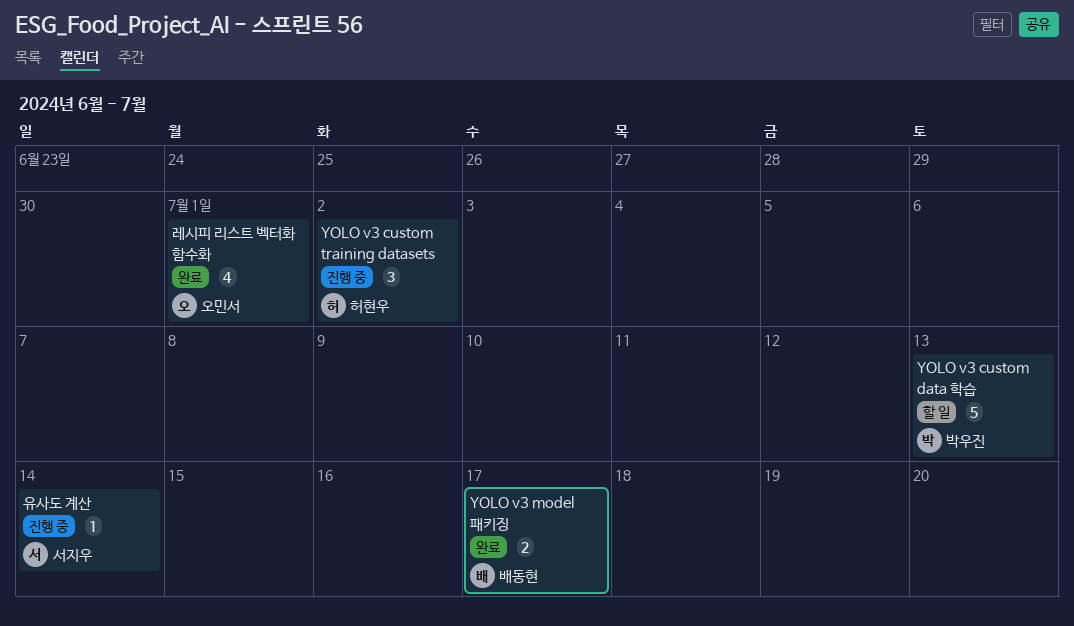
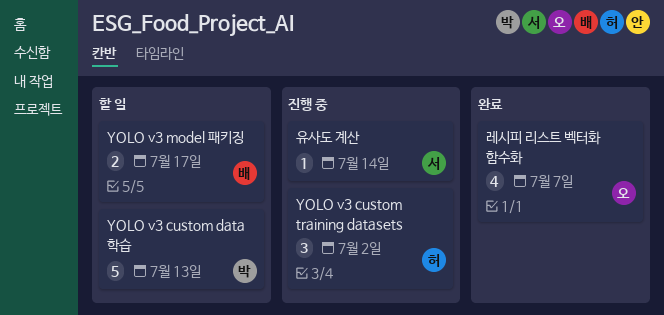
YOLO v3 model 패키징, status: 완료 -> 할 일
레시피 리스트 벡터화 함수화, due: Jul 1 -> Jul 7

